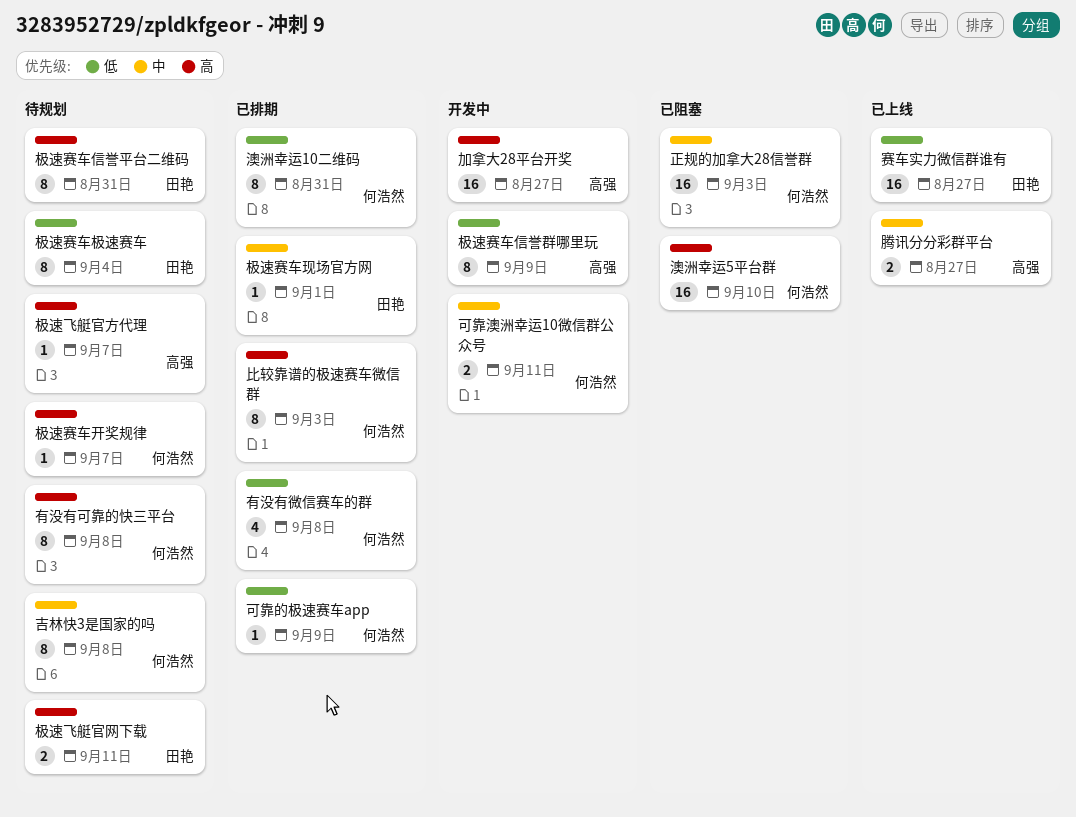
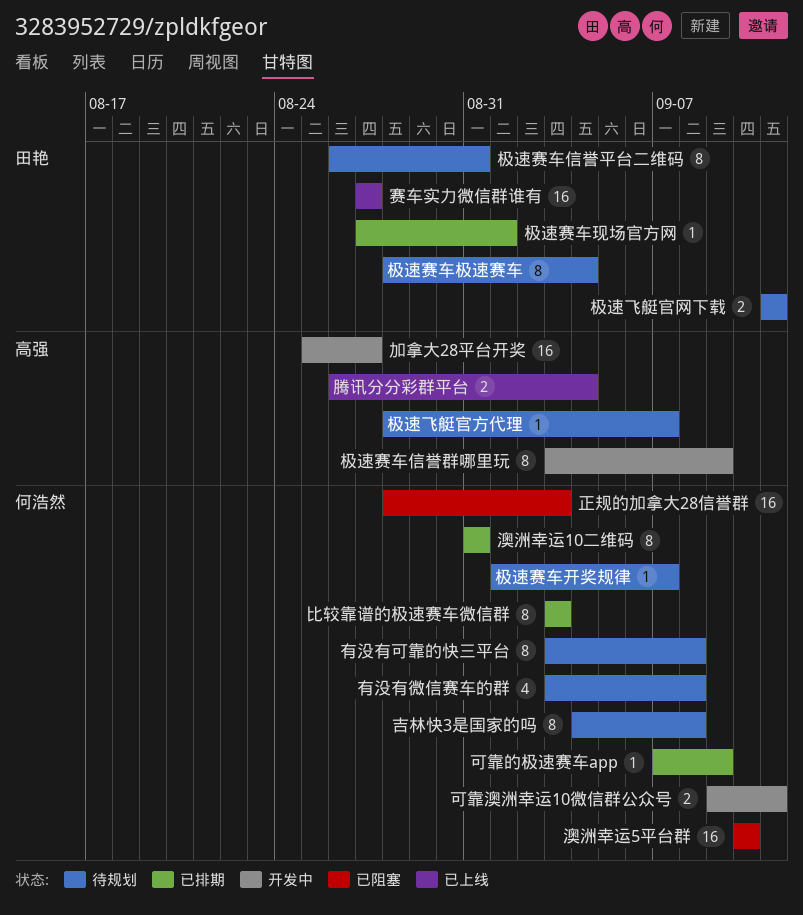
有没有微信赛车的群, status: 已排期 -> 待规划
腾讯分分彩群平台, due: Aug 27 -> Sep 4

